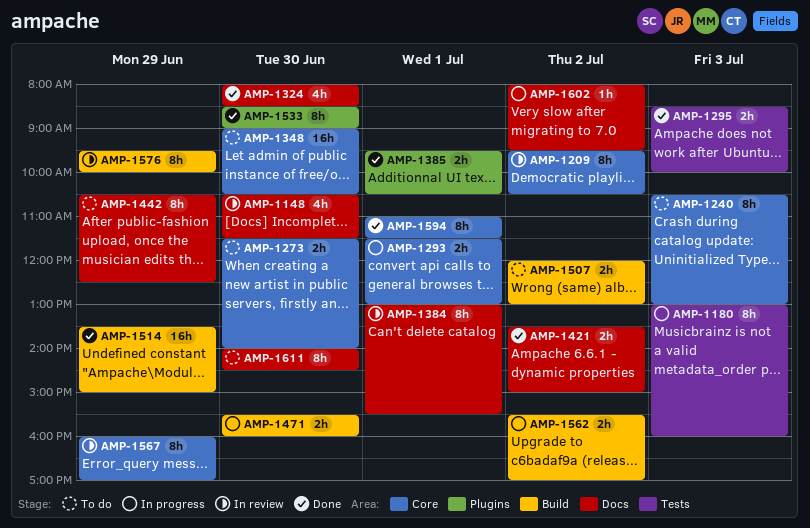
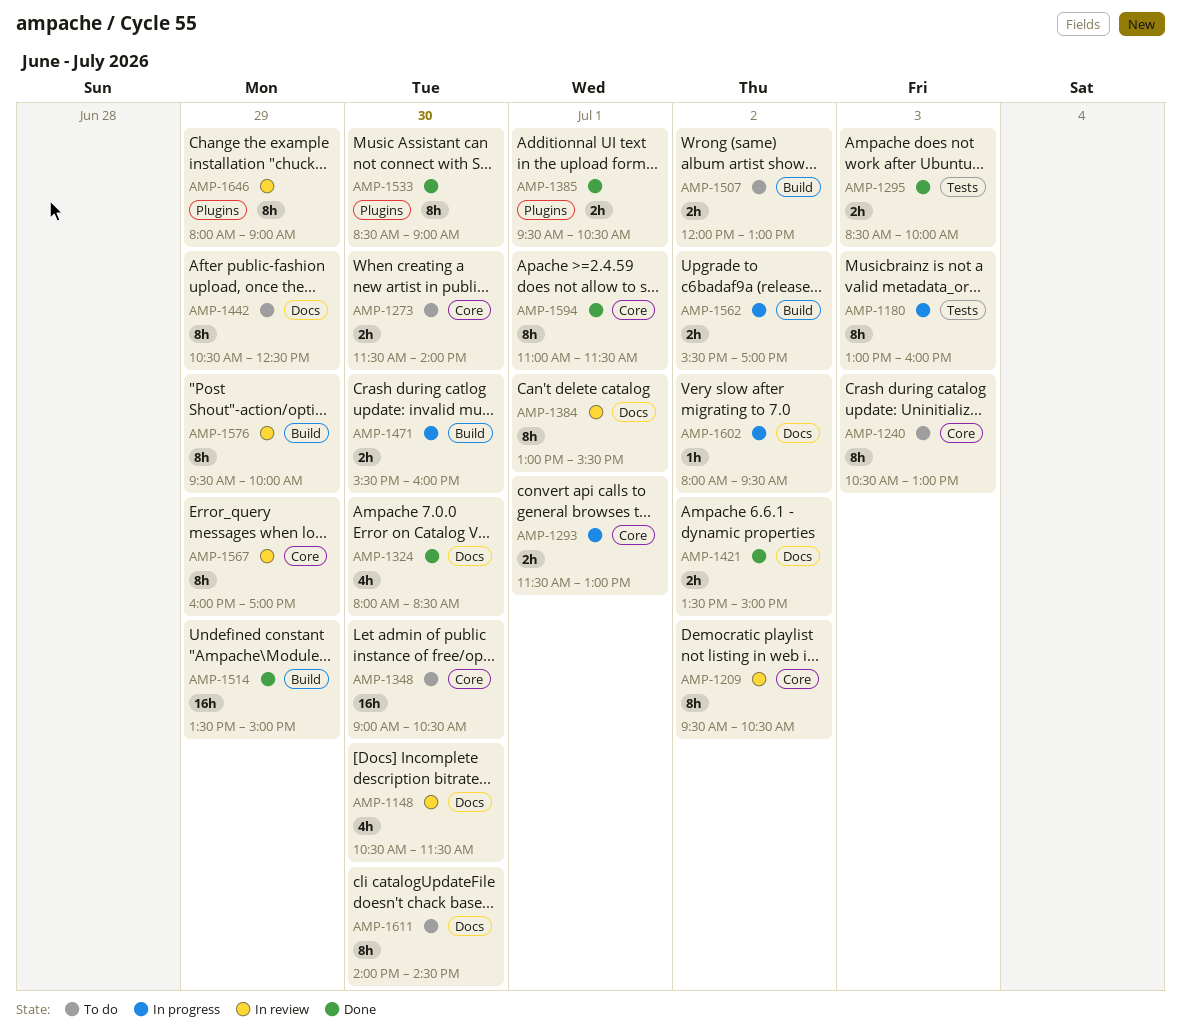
AMP-1646: none -> present

